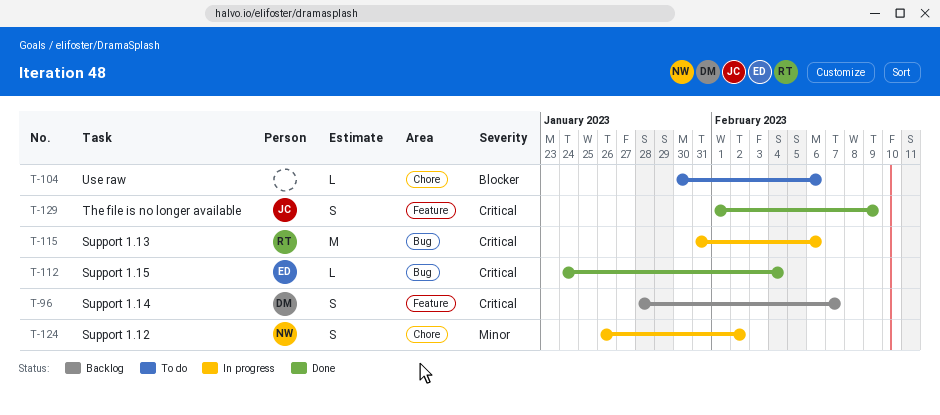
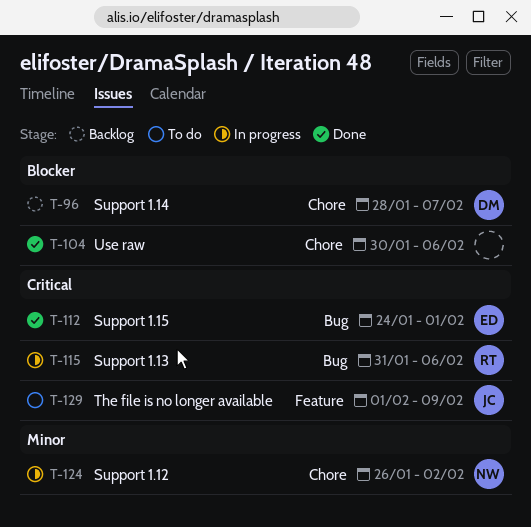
T-96, priority: Critical -> Blocker
T-96, label: Feature -> Chore
T-104, status: To do -> Done
T-112, due: Feb 4 -> Feb 1
T-129, status: Done -> To do

